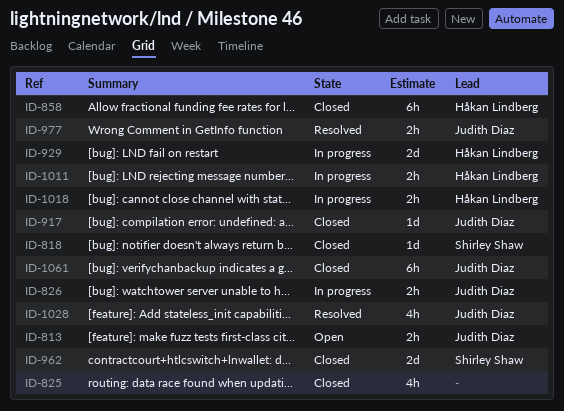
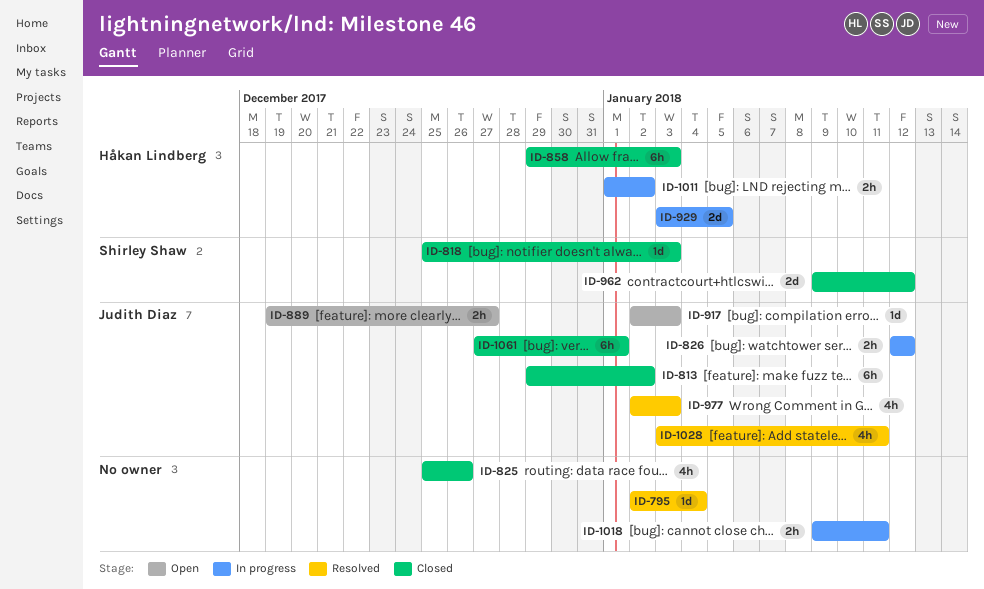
ID-795: none -> present
ID-813, status: Open -> Closed
ID-813, estimate: 2h -> 6h
ID-889: none -> present
ID-917, status: Closed -> Open
ID-977, estimate: 2h -> 4h
ID-1018, owner: Håkan Lindberg -> none

